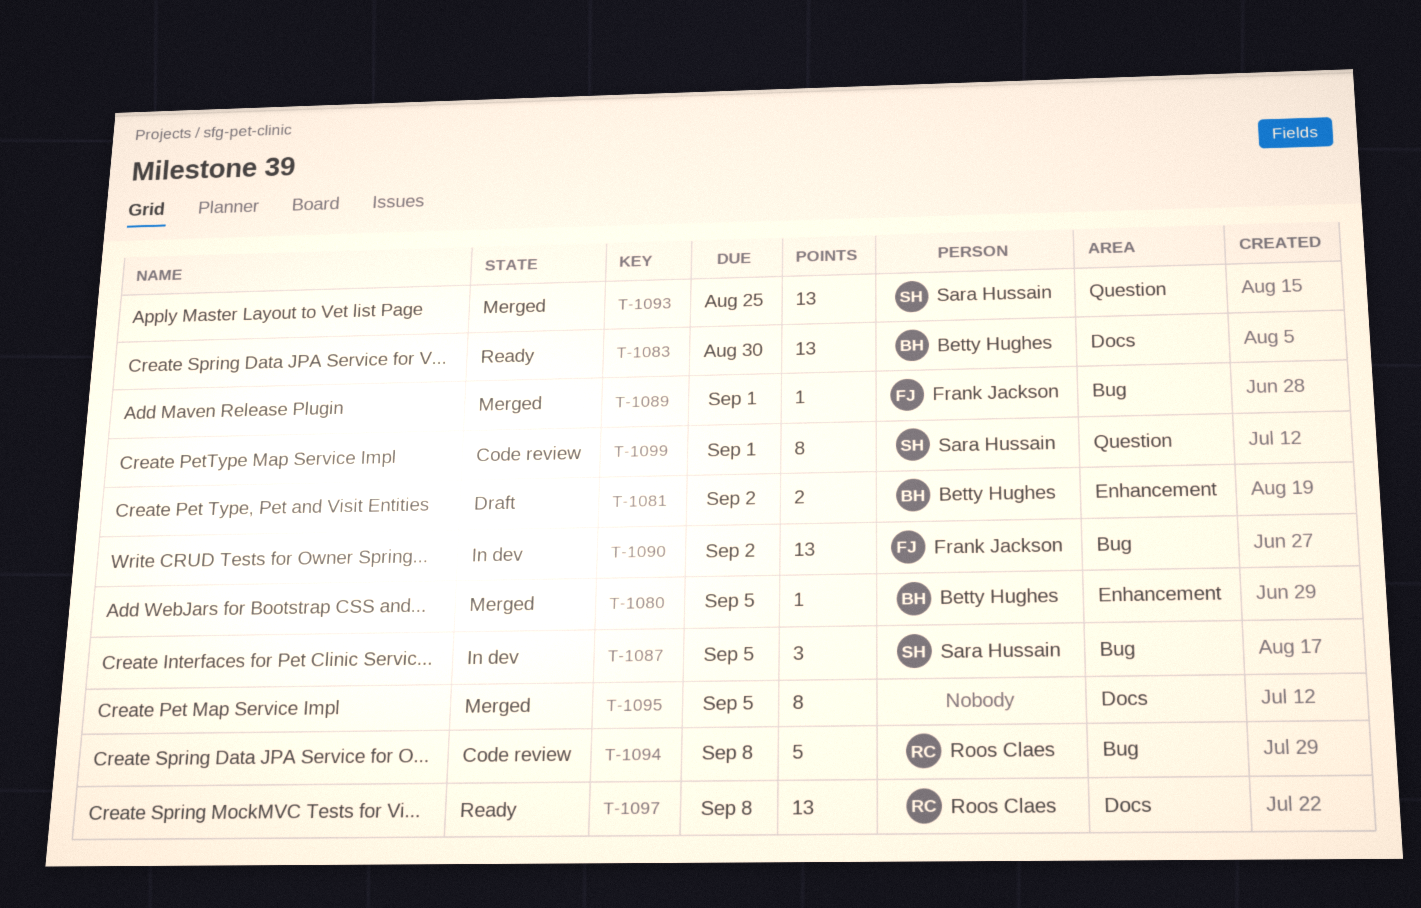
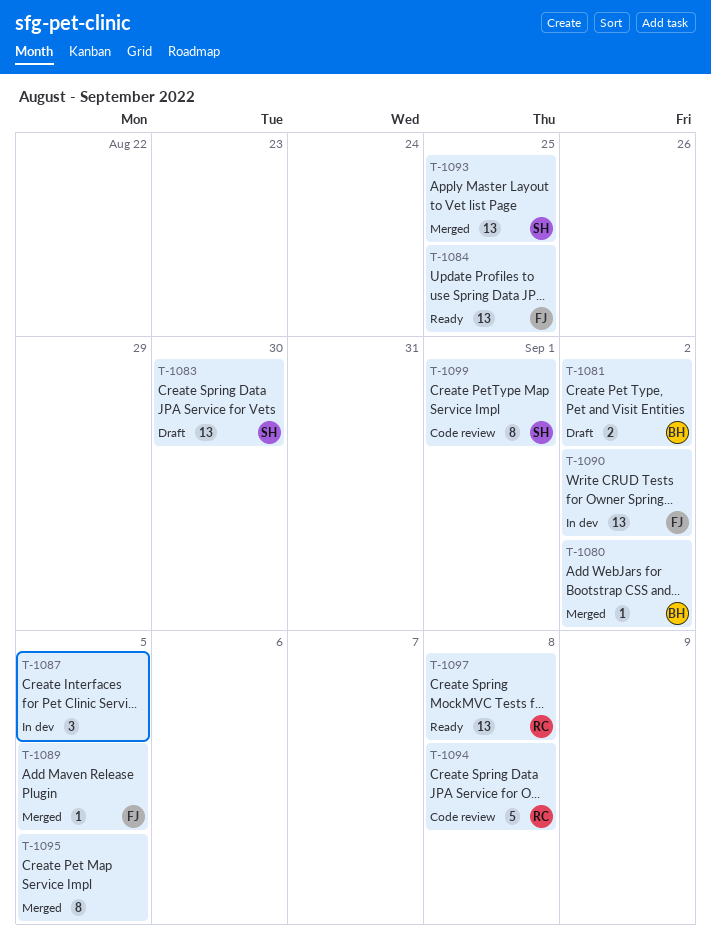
T-1080, due: Sep 5 -> Sep 2
T-1083, status: Ready -> Draft
T-1083, owner: Betty Hughes -> Sara Hussain
T-1084: none -> present
T-1087, owner: Sara Hussain -> none
T-1089, due: Sep 1 -> Sep 5

